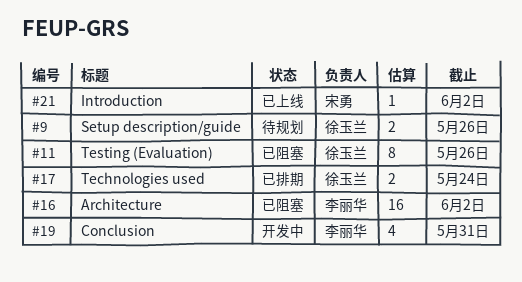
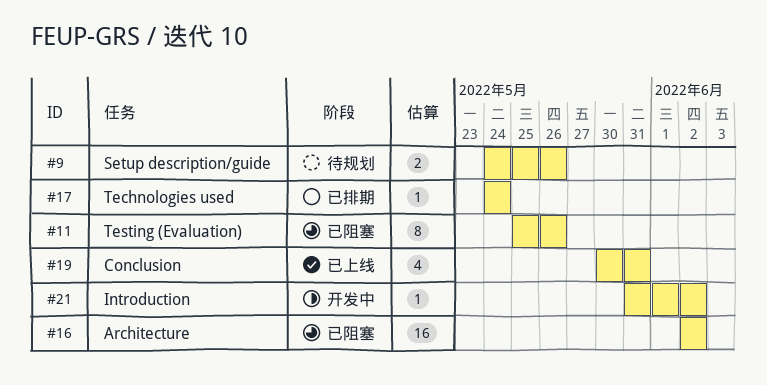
#17, estimate: 2 -> 1
#19, status: 开发中 -> 已上线
#21, status: 已上线 -> 开发中

